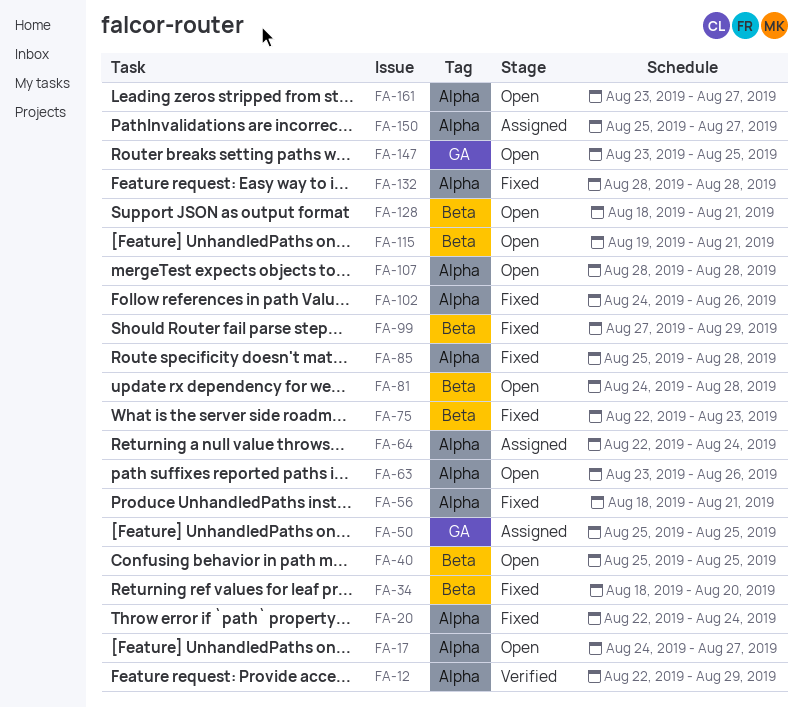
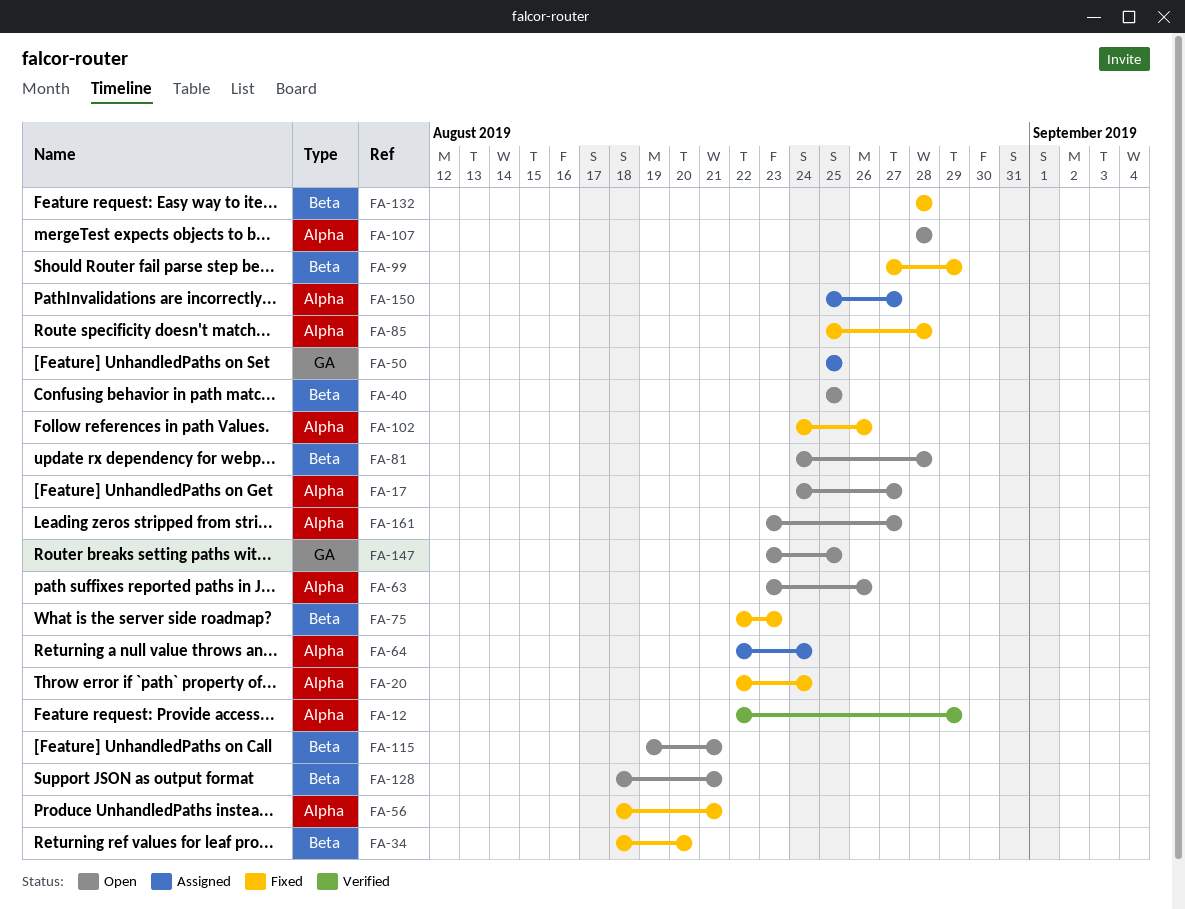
FA-132, label: Alpha -> Beta

